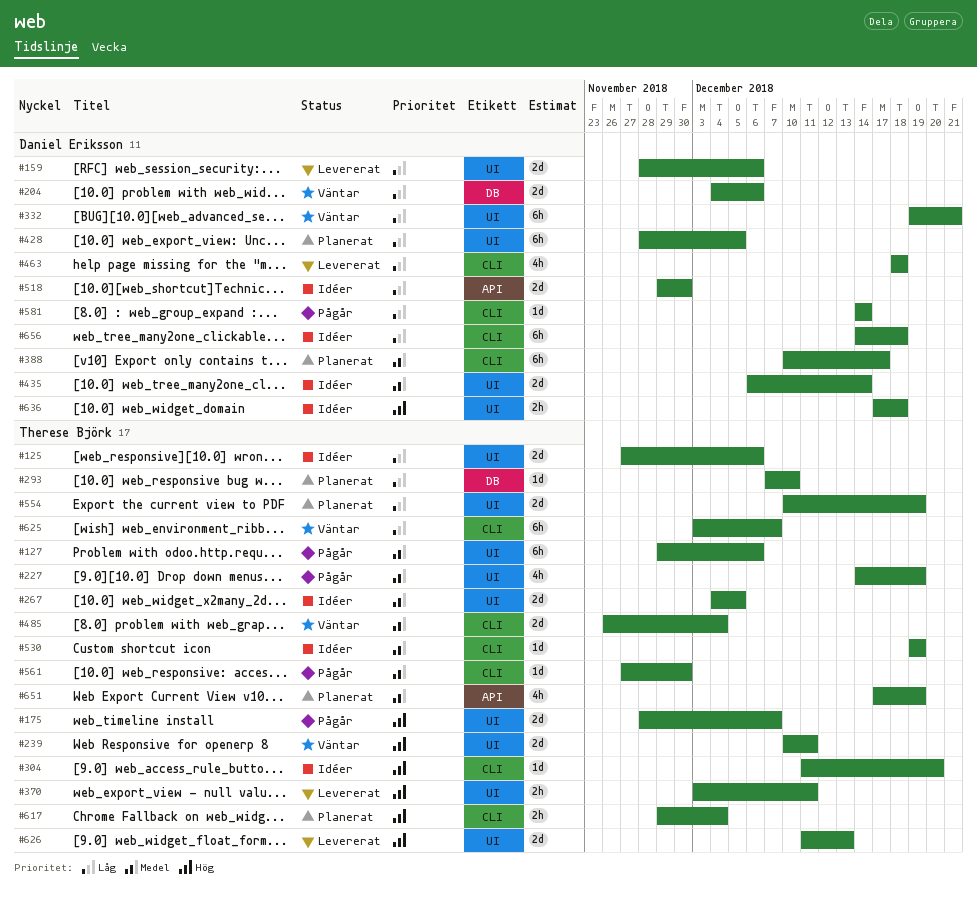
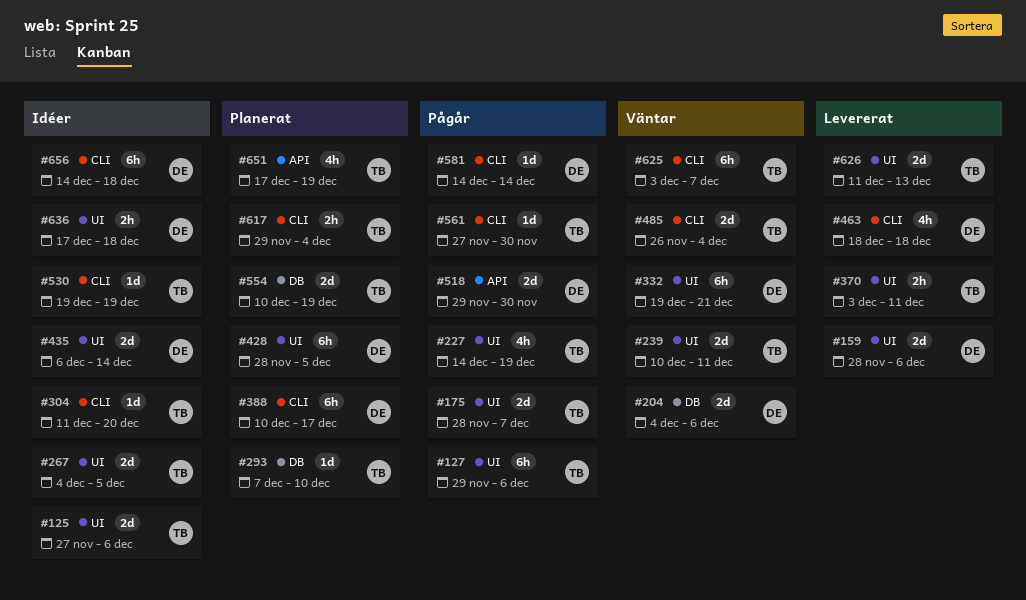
#518, status: Idéer -> Pågår
#554, label: UI -> DB

